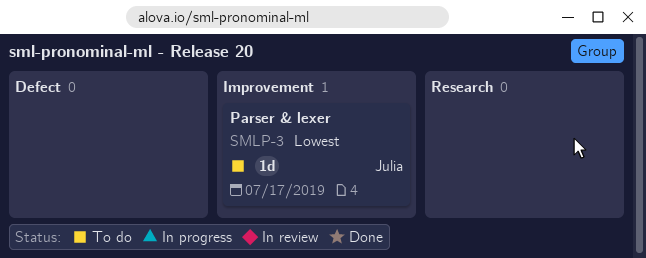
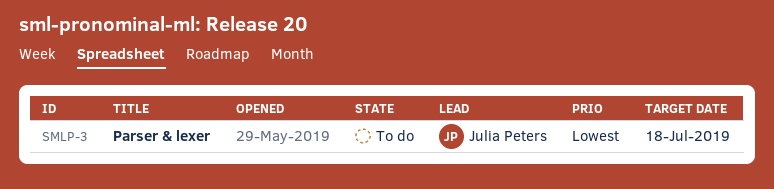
SMLP-3, due: Jul 17 -> Jul 18

